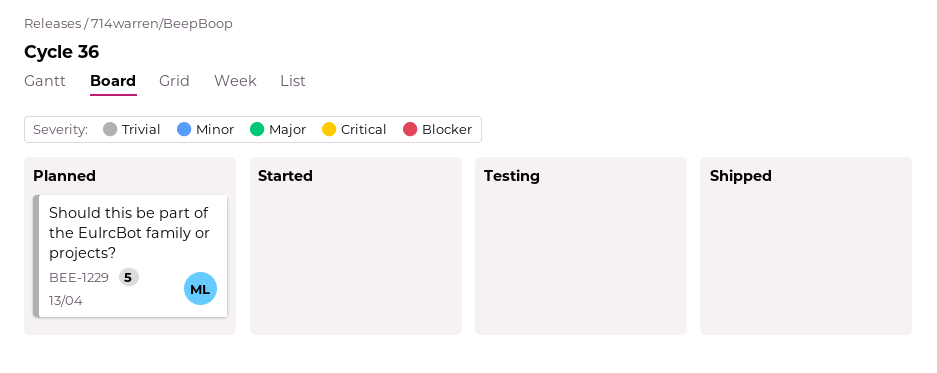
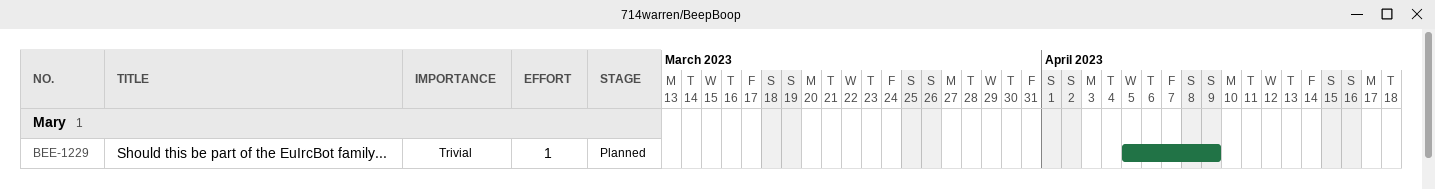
BEE-1229, estimate: 5 -> 1
BEE-1229, due: Apr 13 -> Apr 9

